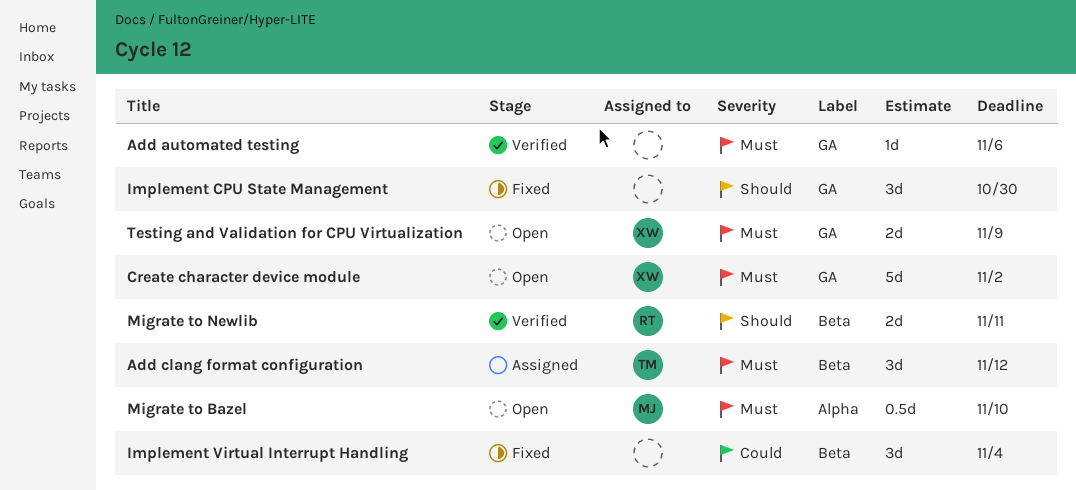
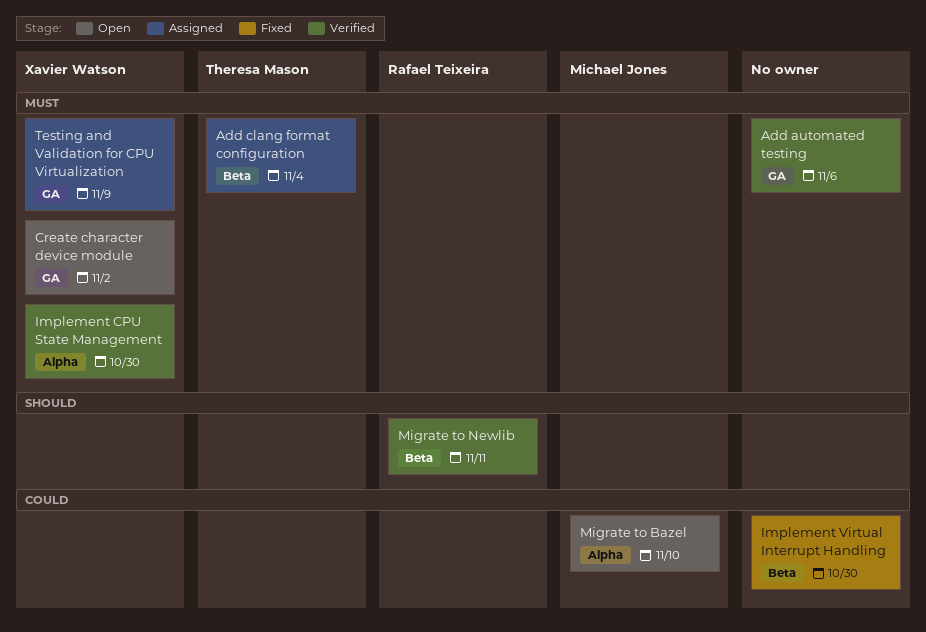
Add clang format configuration, due: Nov 12 -> Nov 4
Implement CPU State Management, status: Fixed -> Verified
Implement CPU State Management, owner: none -> Xavier Watson
Implement CPU State Management, priority: Should -> Must
Implement CPU State Management, label: GA -> Alpha
Implement Virtual Interrupt Handling, due: Nov 4 -> Oct 30
Migrate to Bazel, priority: Must -> Could
Testing and Validation for CPU Virtualization, status: Open -> Assigned

